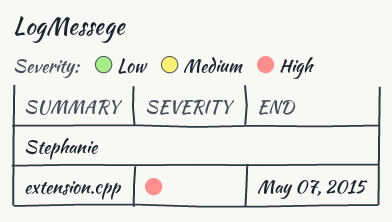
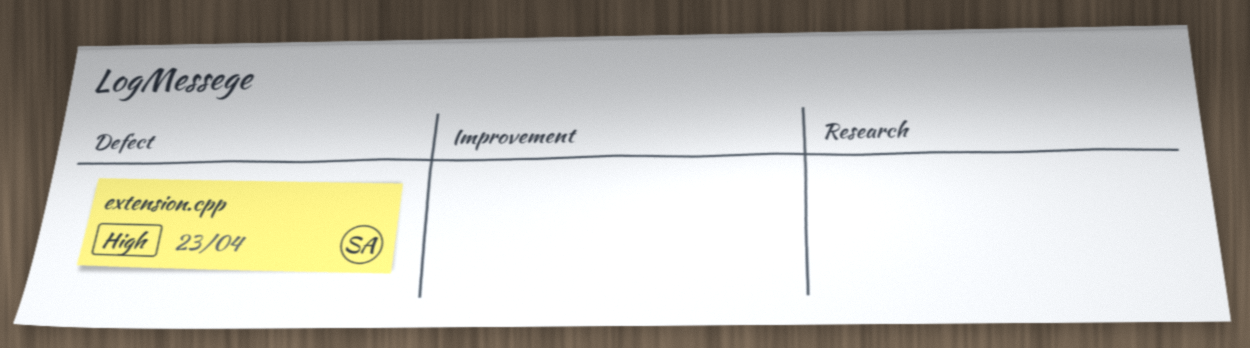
extension.cpp, due: May 7 -> Apr 23

